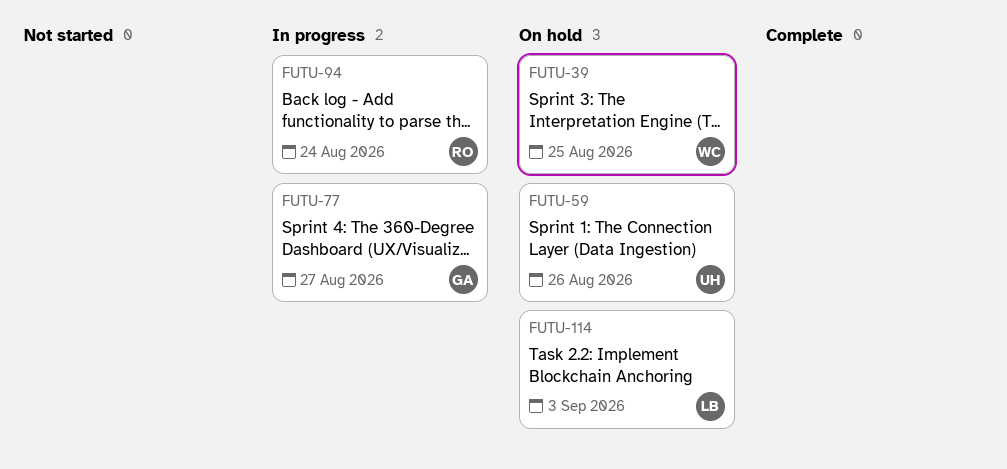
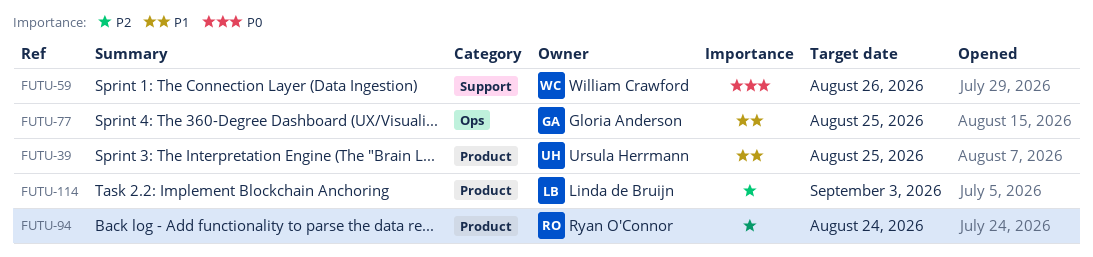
FUTU-39, owner: William Crawford -> Ursula Herrmann
FUTU-59, owner: Ursula Herrmann -> William Crawford
FUTU-77, due: Aug 27 -> Aug 25

